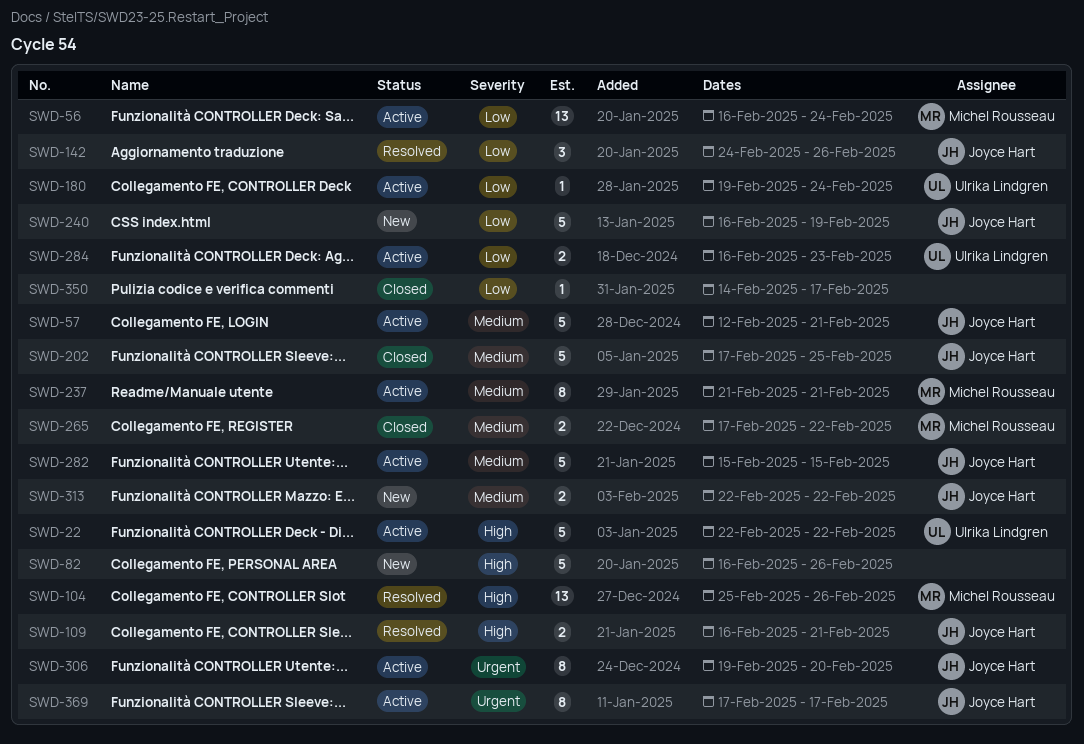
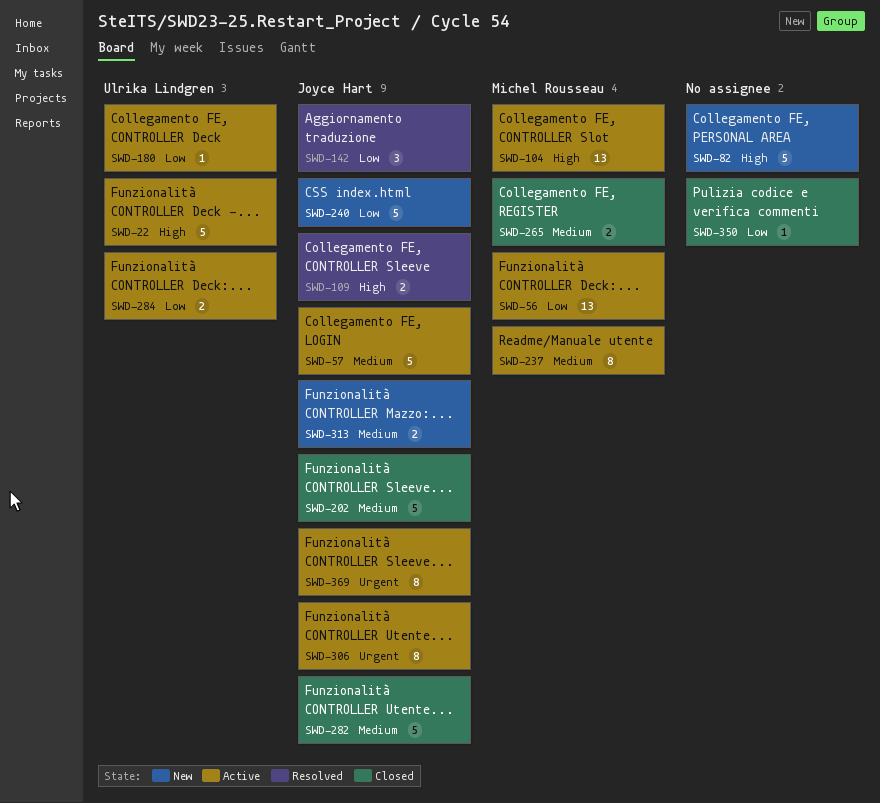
SWD-104, status: Resolved -> Active
SWD-282, status: Active -> Closed

